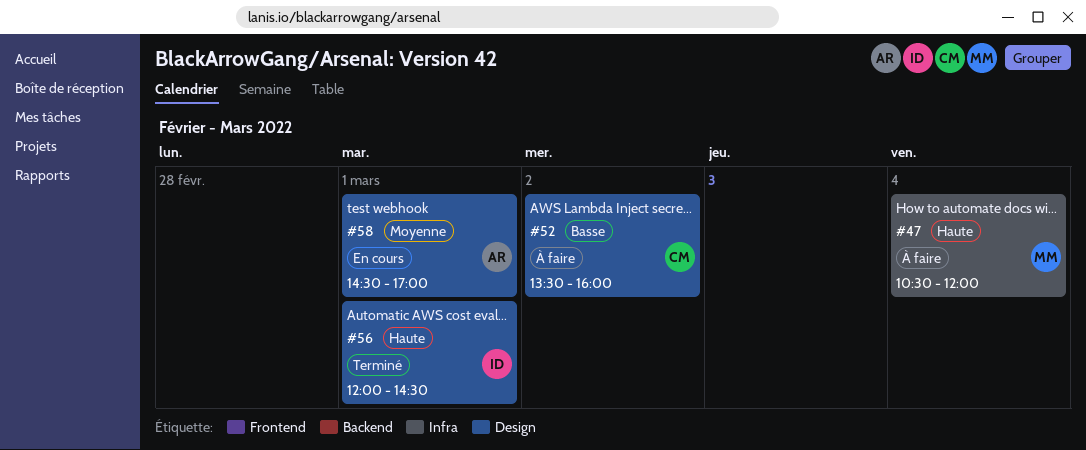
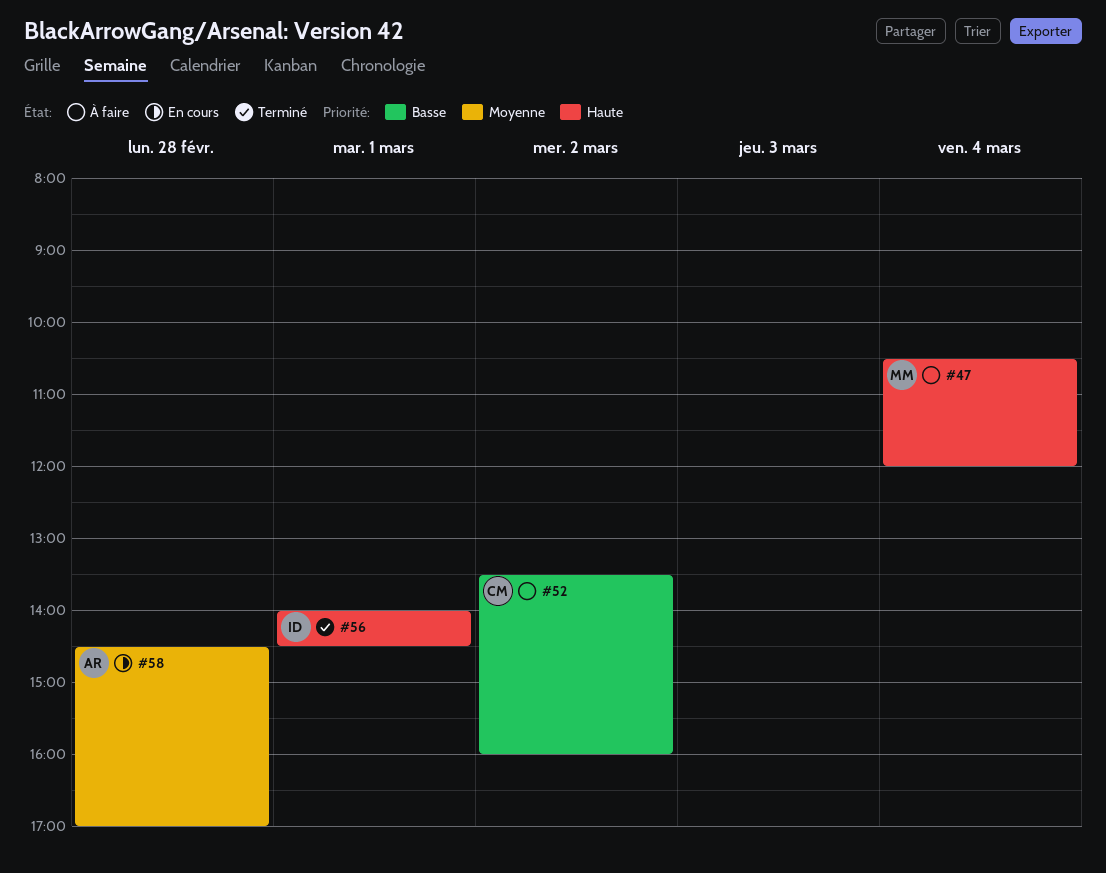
#56, begins: 12:00 -> 14:00
#58, day: Mar 1 -> Feb 28

